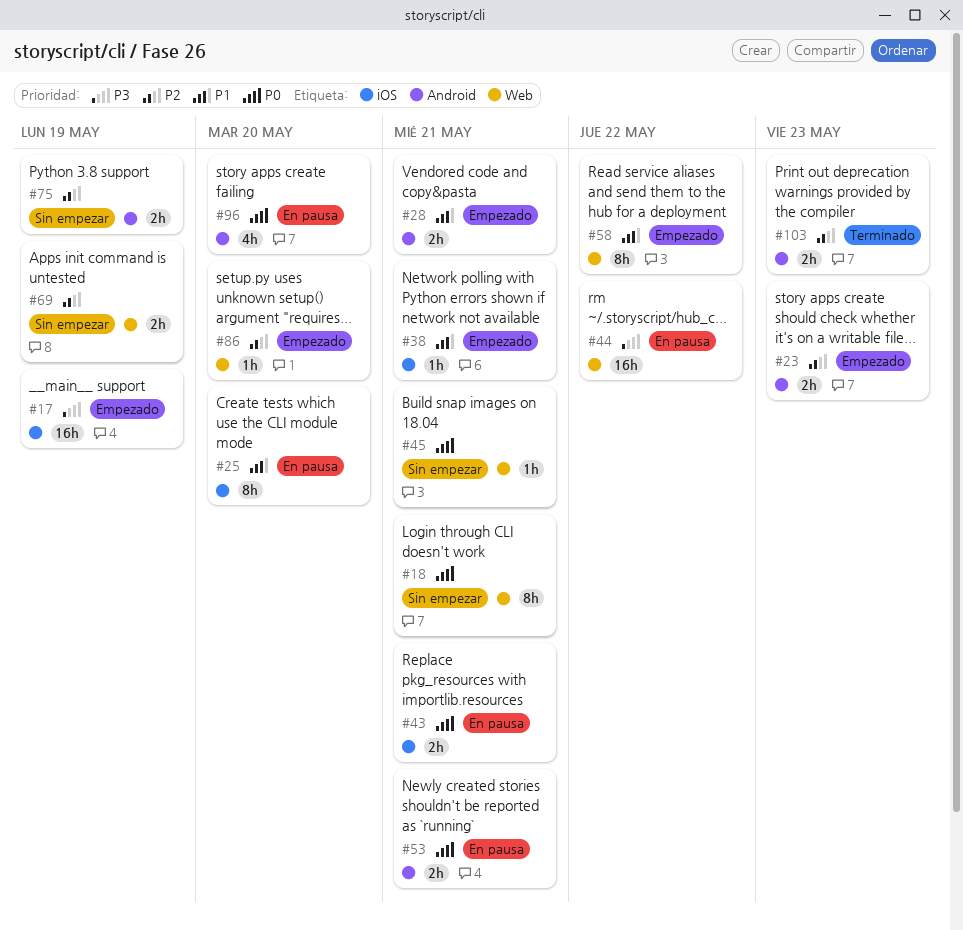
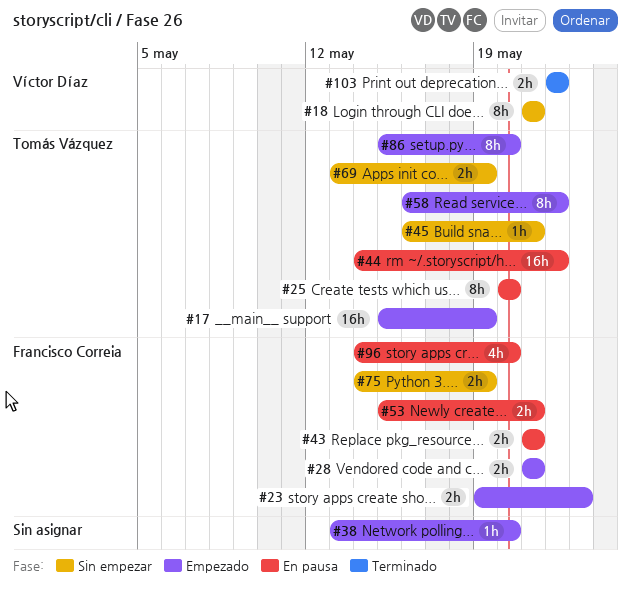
#38, due: May 21 -> May 20
#86, estimate: 1h -> 8h
#103, due: May 23 -> May 22

